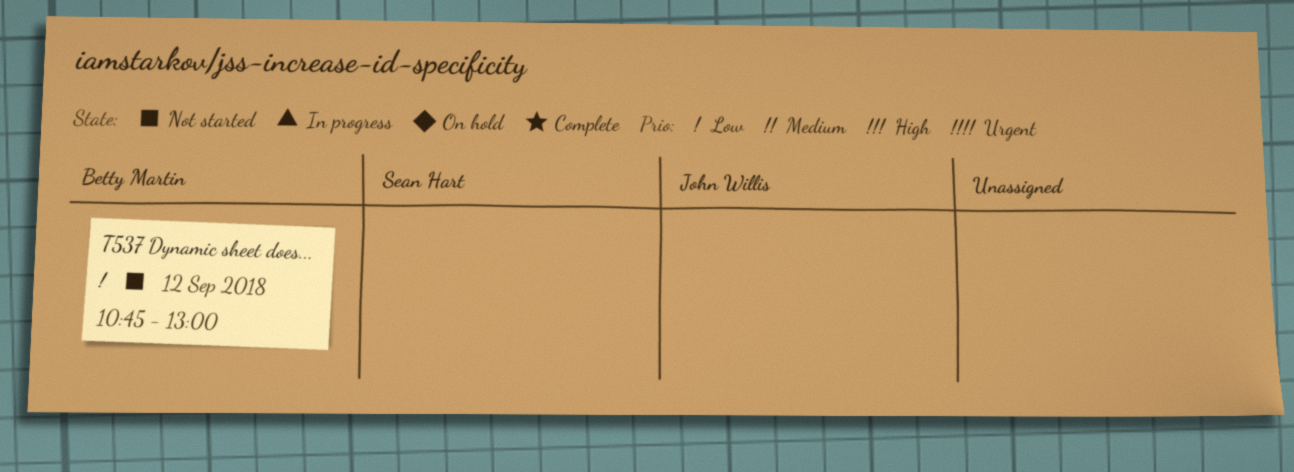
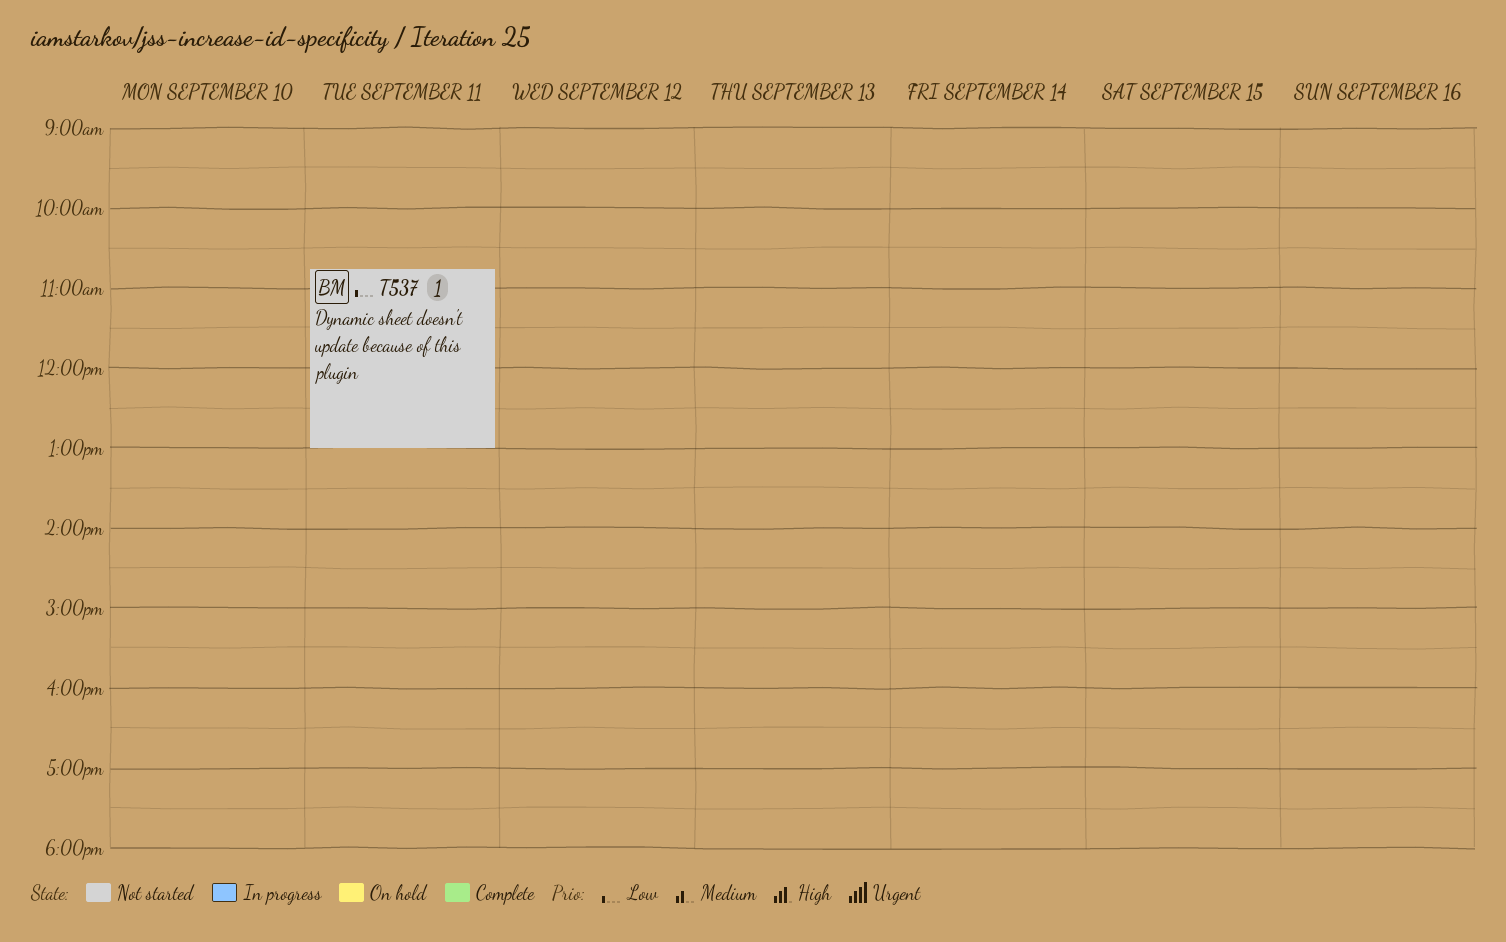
T537, day: Sep 12 -> Sep 11

